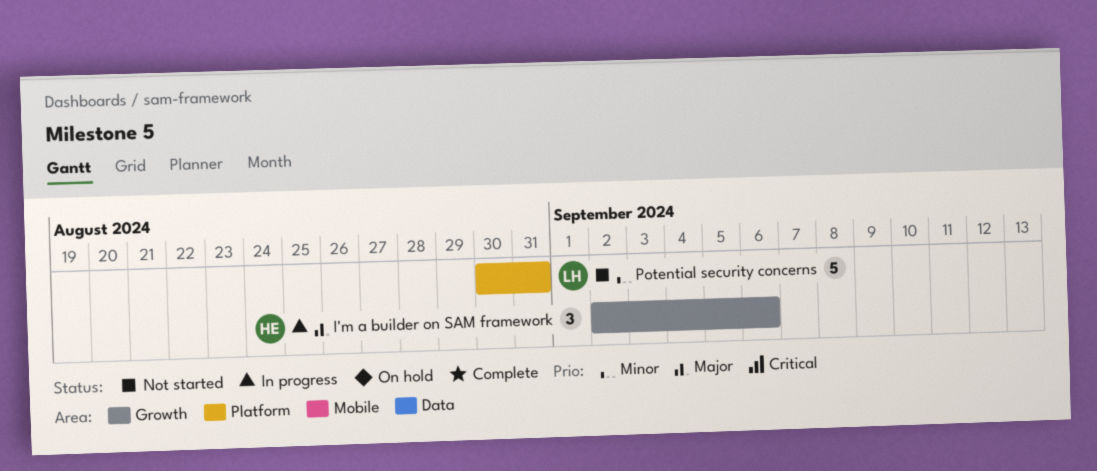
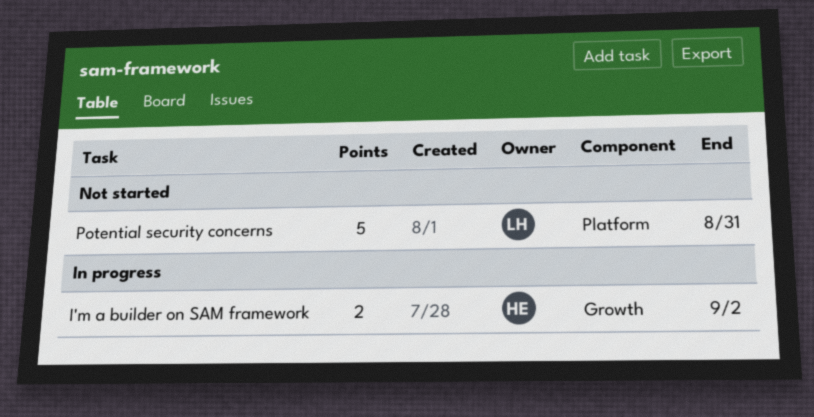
I'm a builder on SAM framework, estimate: 3 -> 2
I'm a builder on SAM framework, due: Sep 6 -> Sep 2

